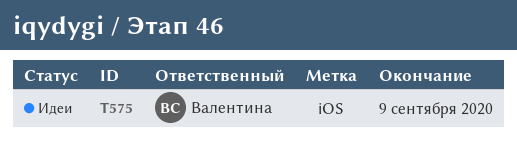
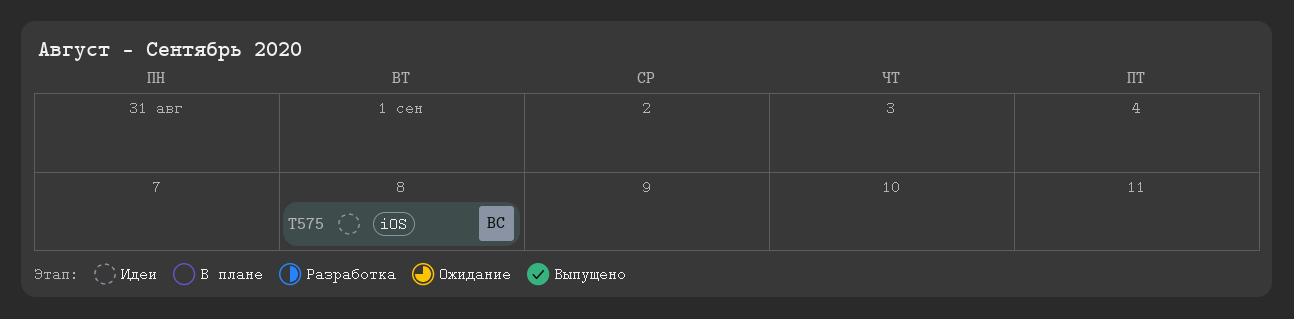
T575, due: Sep 9 -> Sep 8

